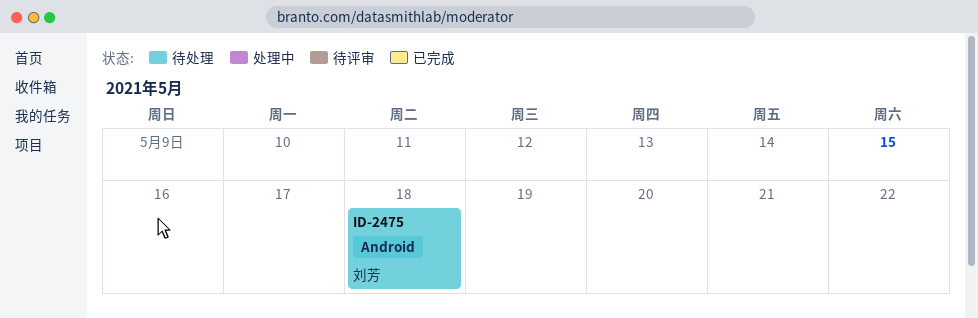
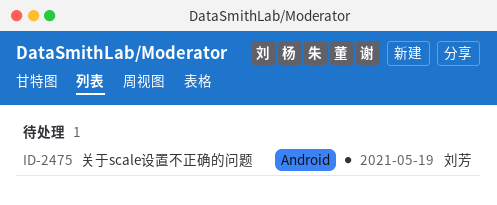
ID-2475, due: May 18 -> May 19

